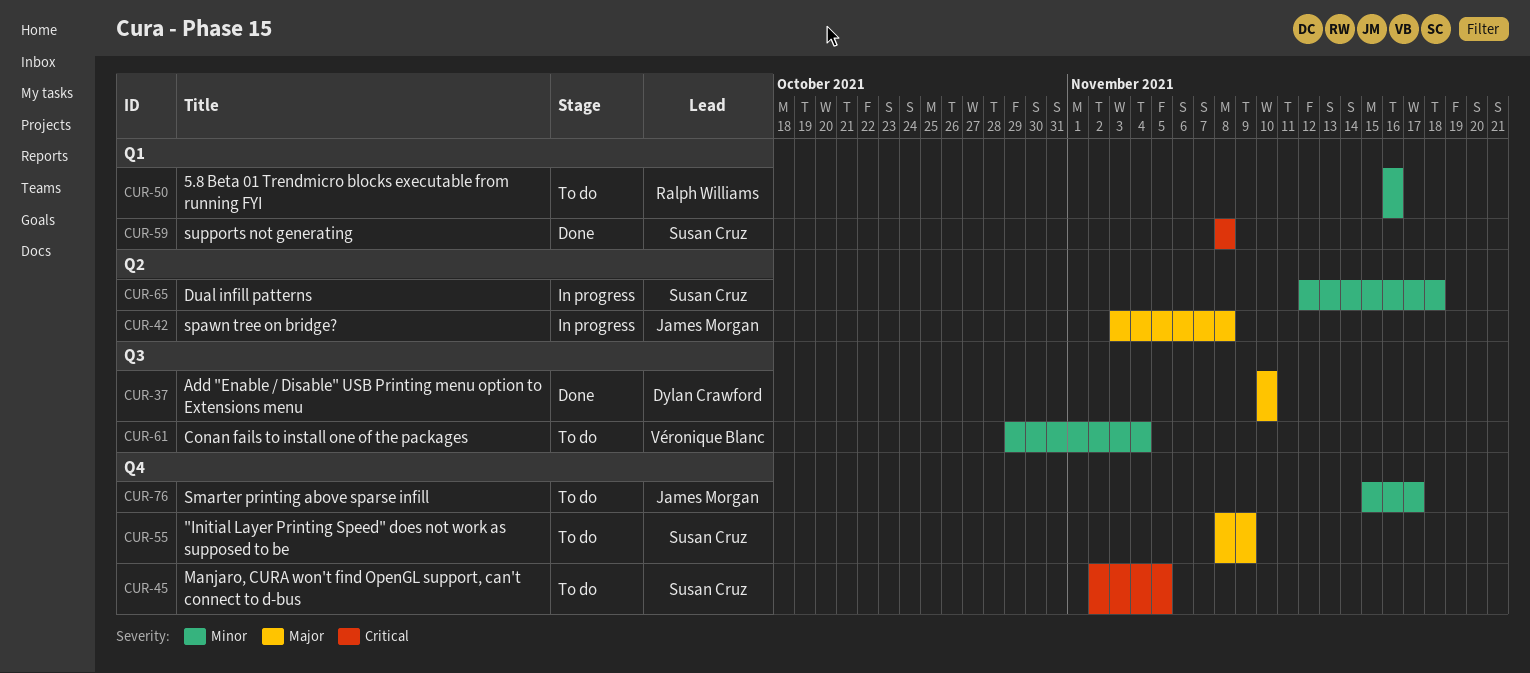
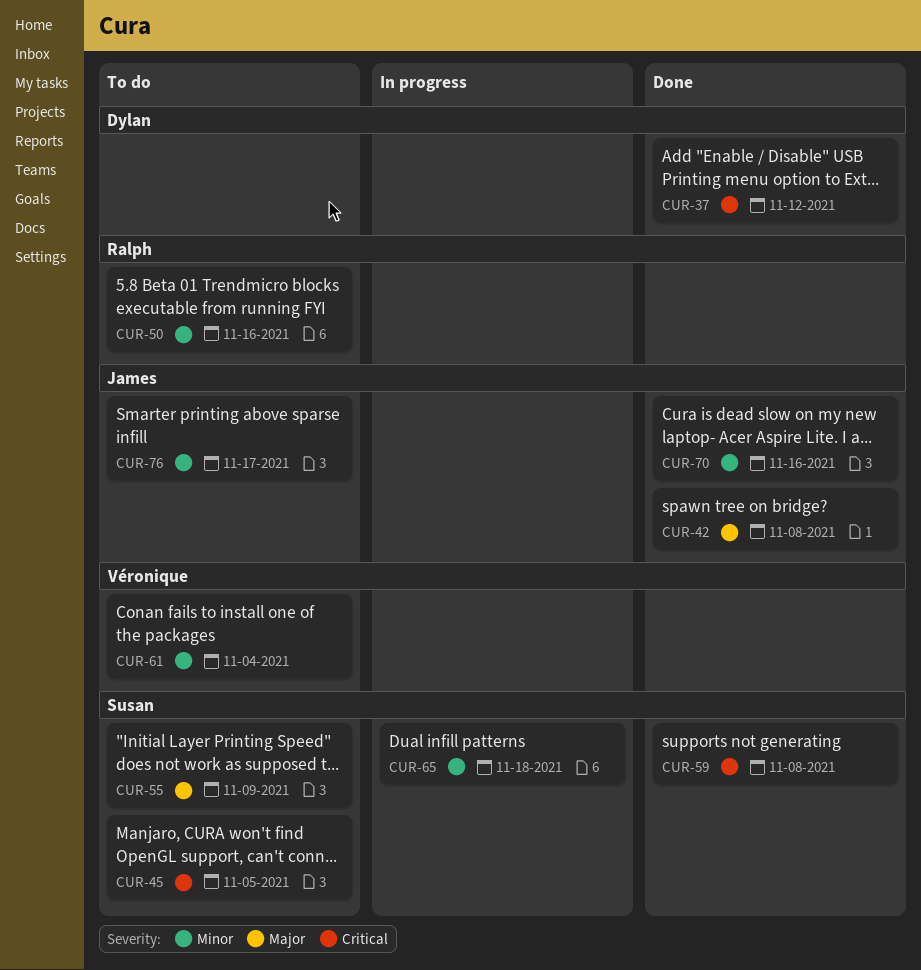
CUR-37, priority: Major -> Critical
CUR-37, due: Nov 10 -> Nov 12
CUR-42, status: In progress -> Done
CUR-70: none -> present

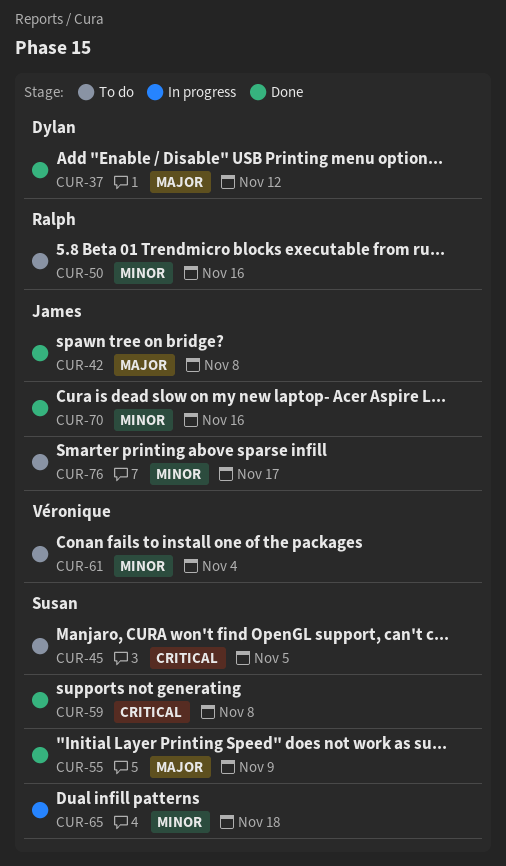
CUR-37, priority: Critical -> Major
CUR-55, status: To do -> Done

